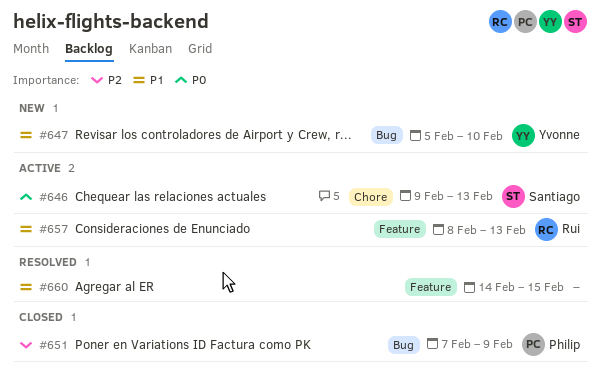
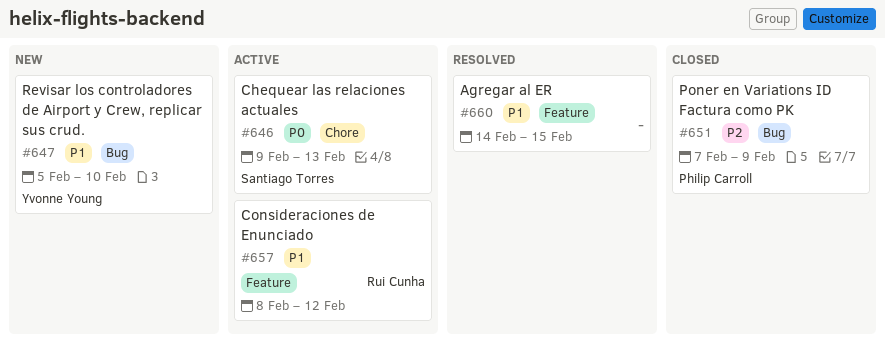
#657, due: Feb 13 -> Feb 12

